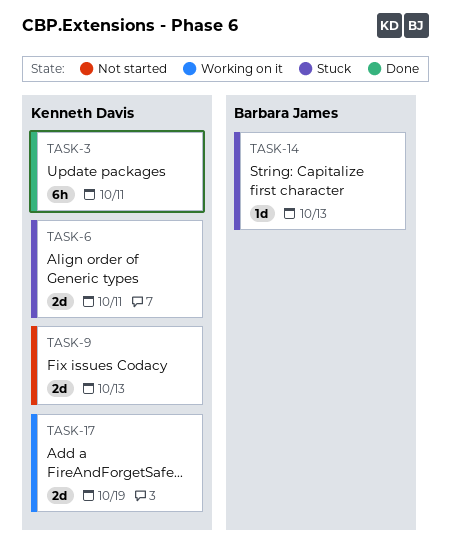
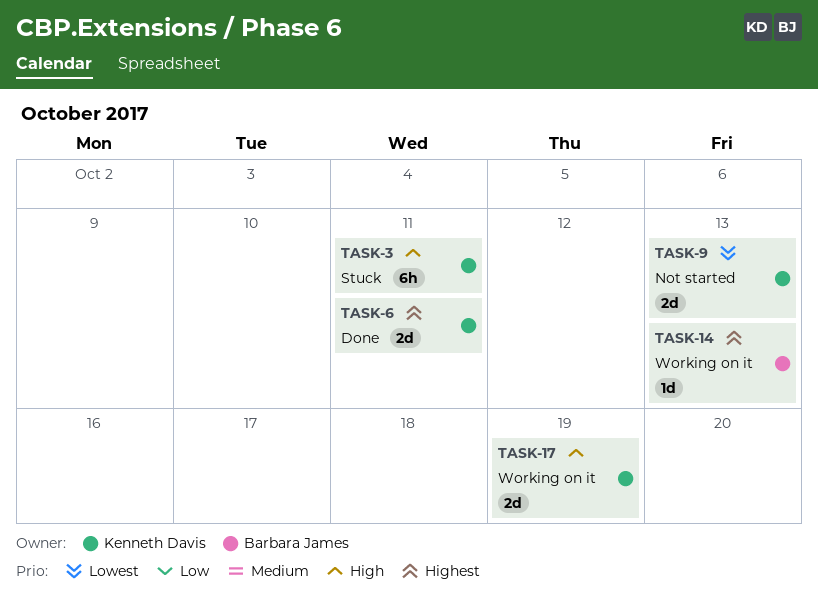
TASK-3, status: Done -> Stuck
TASK-6, status: Stuck -> Done
TASK-14, status: Stuck -> Working on it

